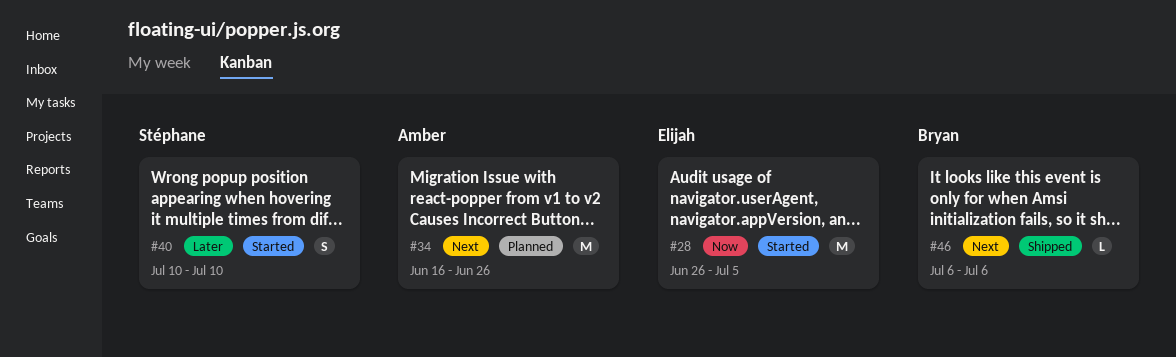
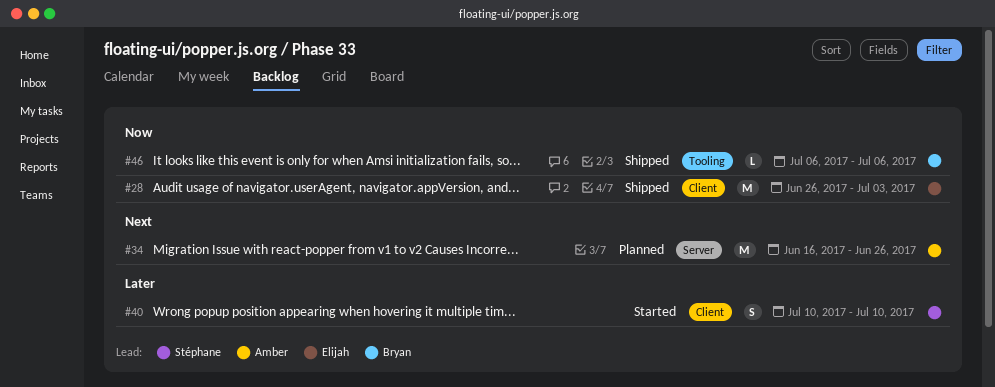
#28, status: Started -> Shipped
#28, due: Jul 5 -> Jul 3
#46, priority: Next -> Now

